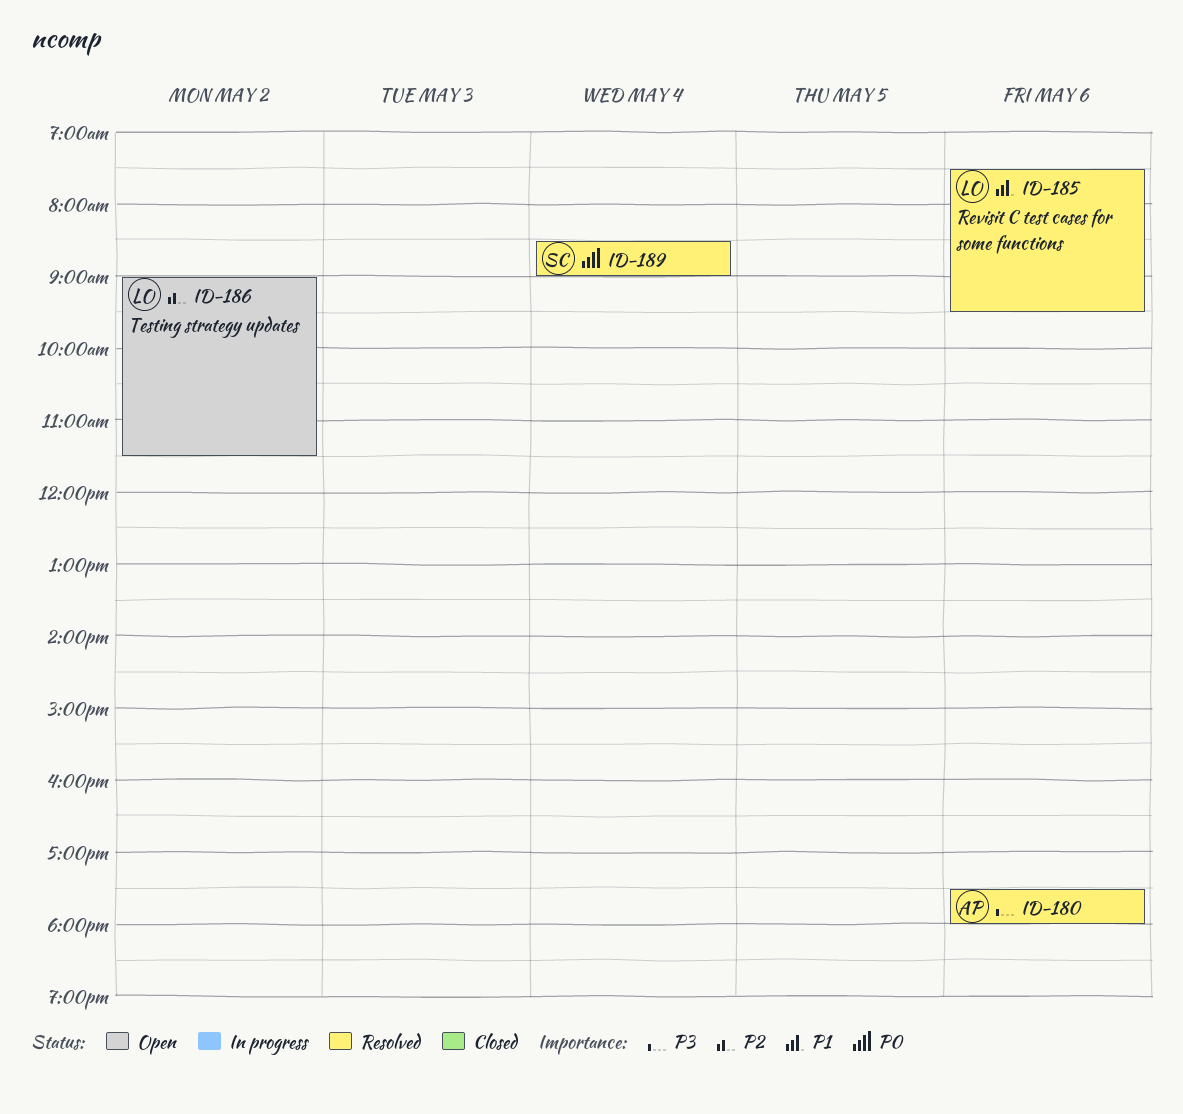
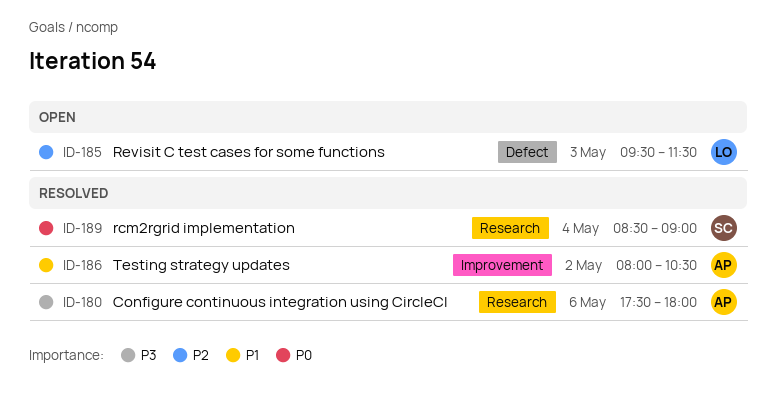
ID-185, status: Resolved -> Open
ID-185, priority: P1 -> P2
ID-185, day: May 6 -> May 3
ID-185, begins: 07:30 -> 09:30
ID-185, ends: 09:30 -> 11:30
ID-186, status: Open -> Resolved
ID-186, owner: LO -> AP
ID-186, priority: P2 -> P1
ID-186, begins: 09:00 -> 08:00
ID-186, ends: 11:30 -> 10:30

